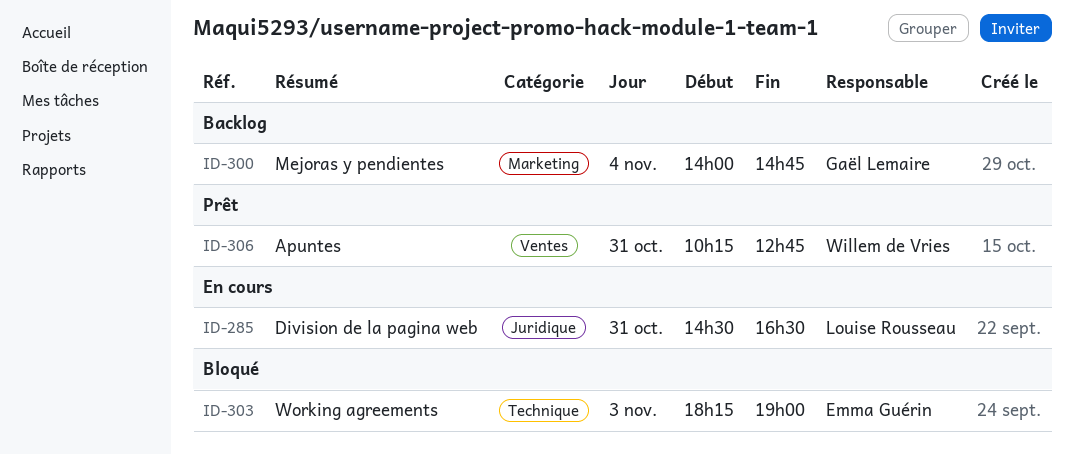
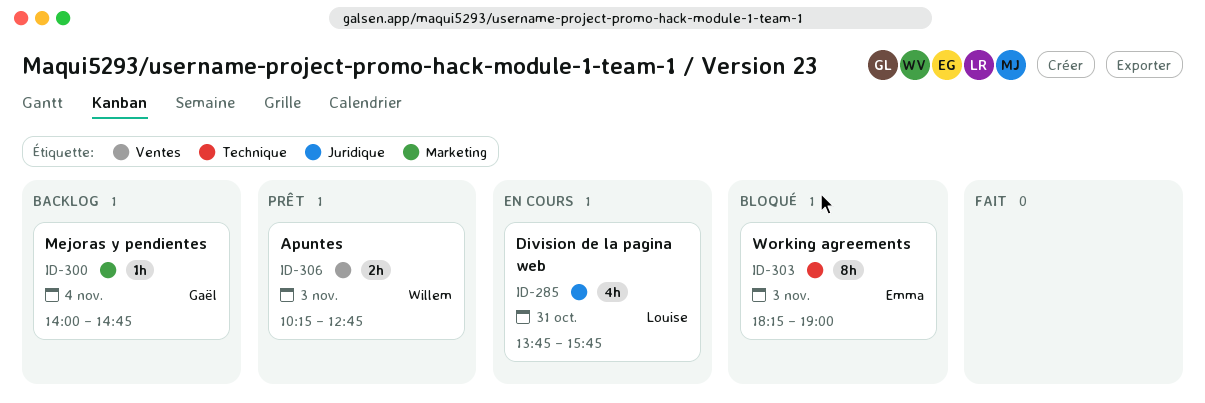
ID-285, begins: 14:30 -> 13:45
ID-285, ends: 16:30 -> 15:45
ID-306, day: Oct 31 -> Nov 3

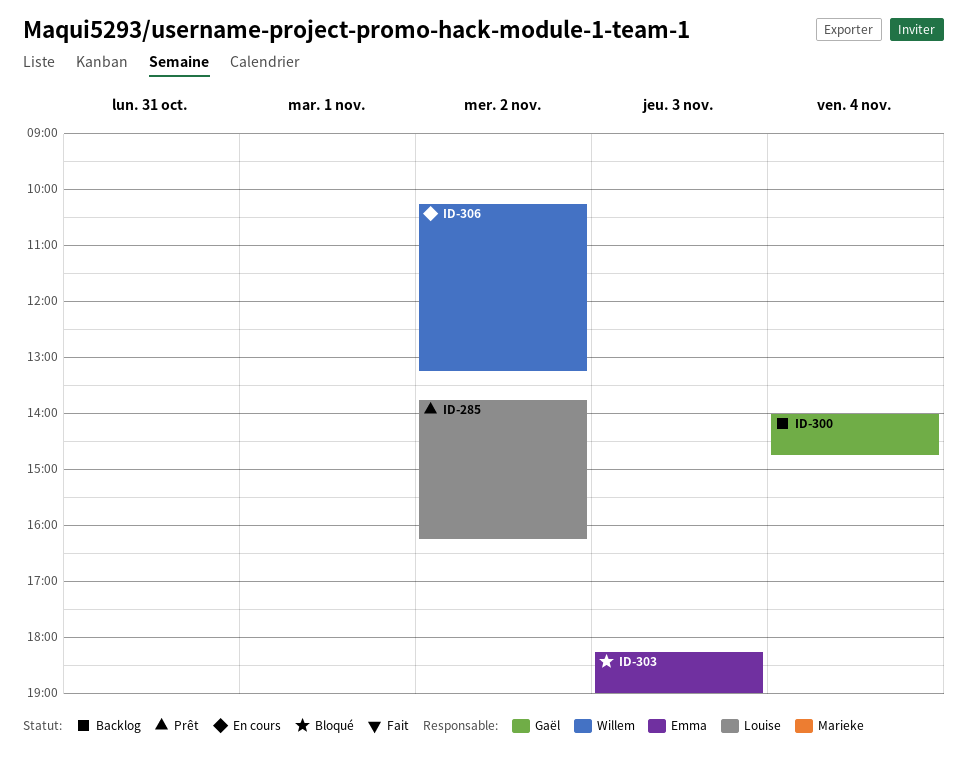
ID-285, status: En cours -> Prêt
ID-285, day: Oct 31 -> Nov 2
ID-285, ends: 15:45 -> 16:15
ID-306, status: Prêt -> En cours
ID-306, day: Nov 3 -> Nov 2
ID-306, ends: 12:45 -> 13:15

